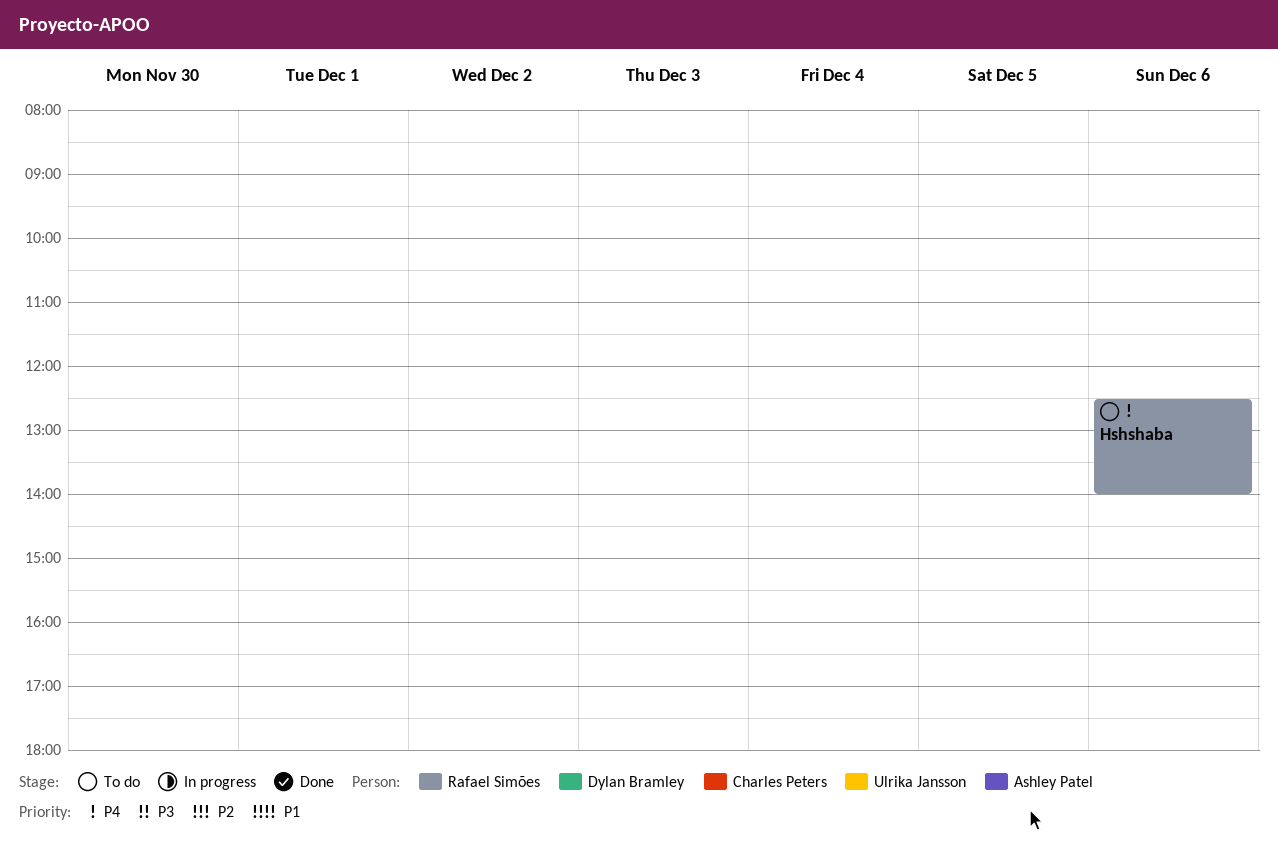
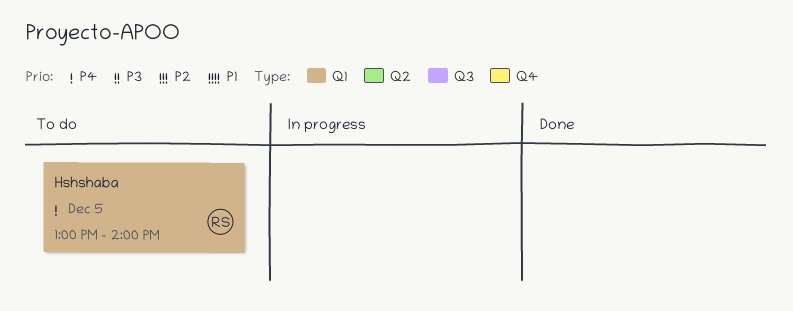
Hshshaba, day: Dec 6 -> Dec 5
Hshshaba, begins: 12:30 -> 13:00

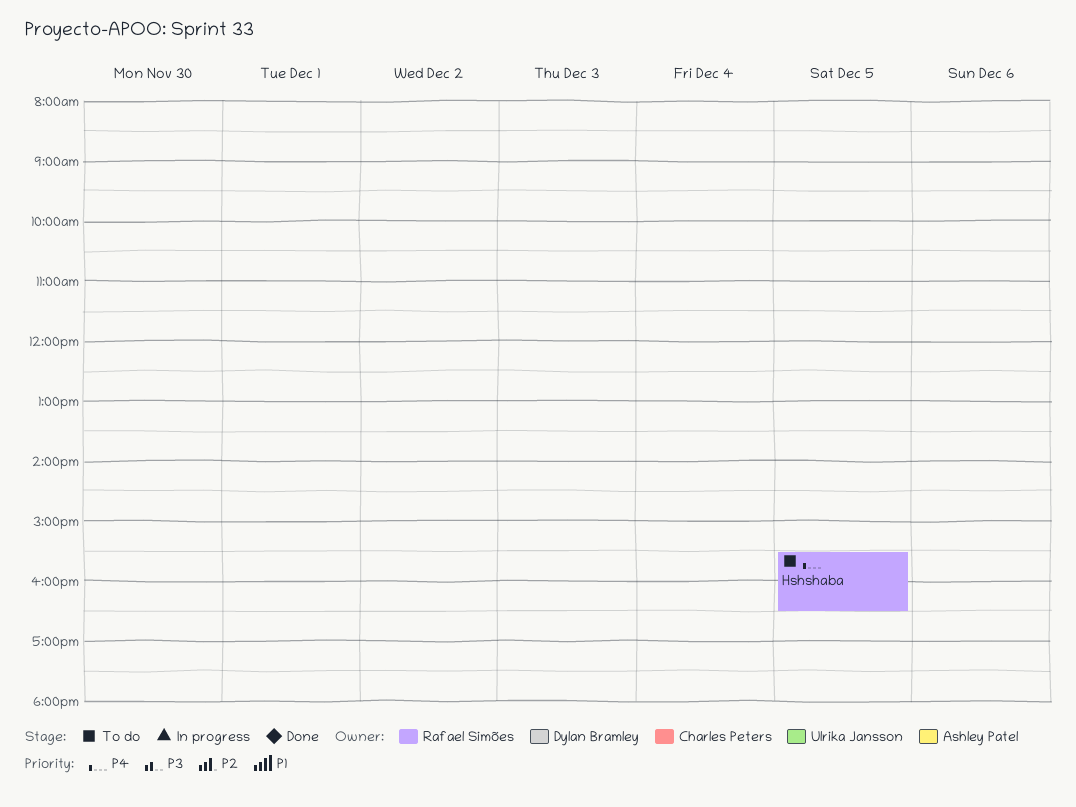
Hshshaba, begins: 13:00 -> 15:30
Hshshaba, ends: 14:00 -> 16:30

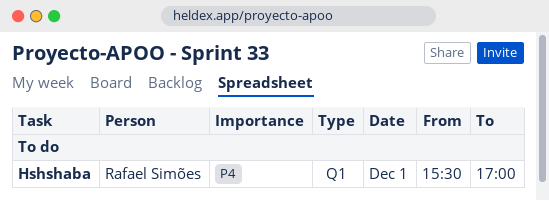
Hshshaba, day: Dec 5 -> Dec 1
Hshshaba, ends: 16:30 -> 17:00

